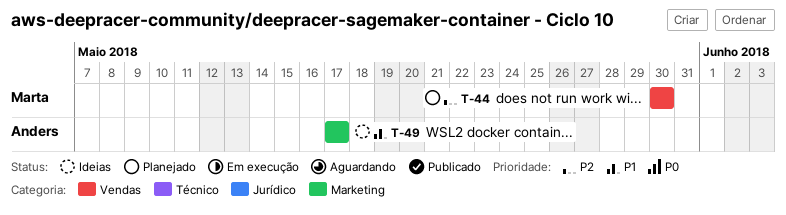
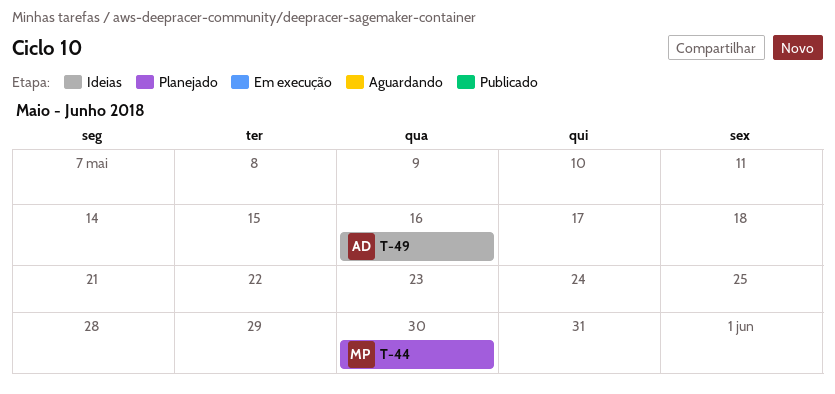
T-49, start: May 17 -> May 16
T-49, due: May 17 -> May 16

